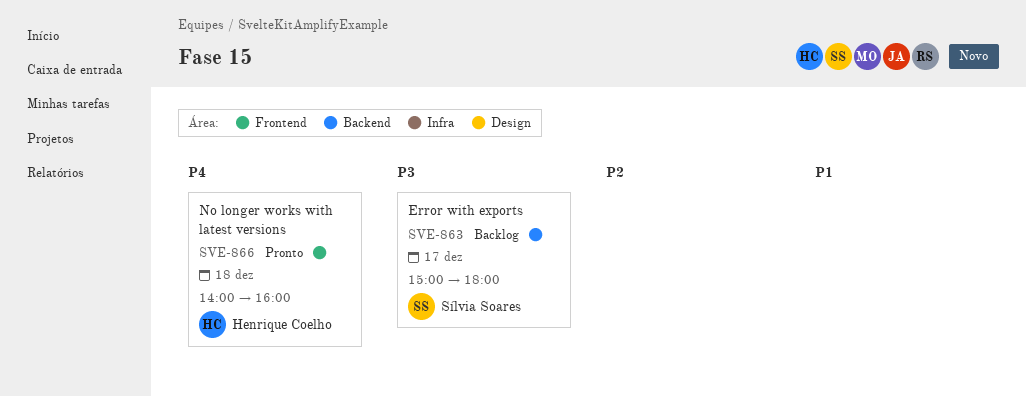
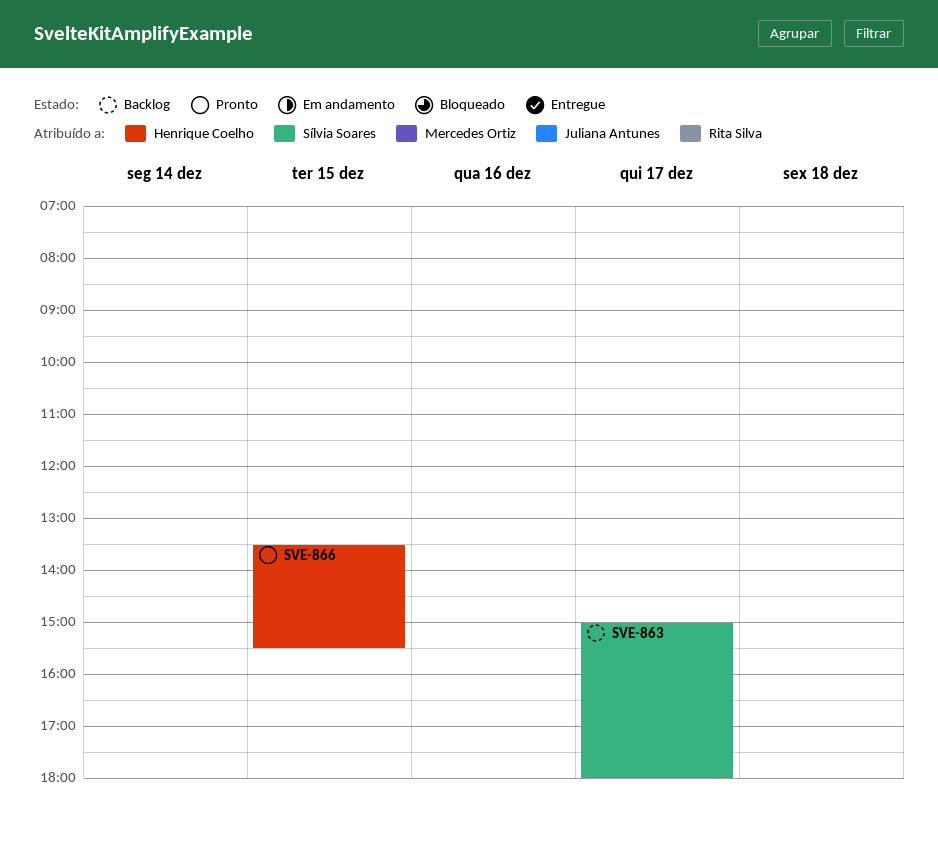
SVE-866, day: Dec 18 -> Dec 15
SVE-866, begins: 14:00 -> 13:30
SVE-866, ends: 16:00 -> 15:30

